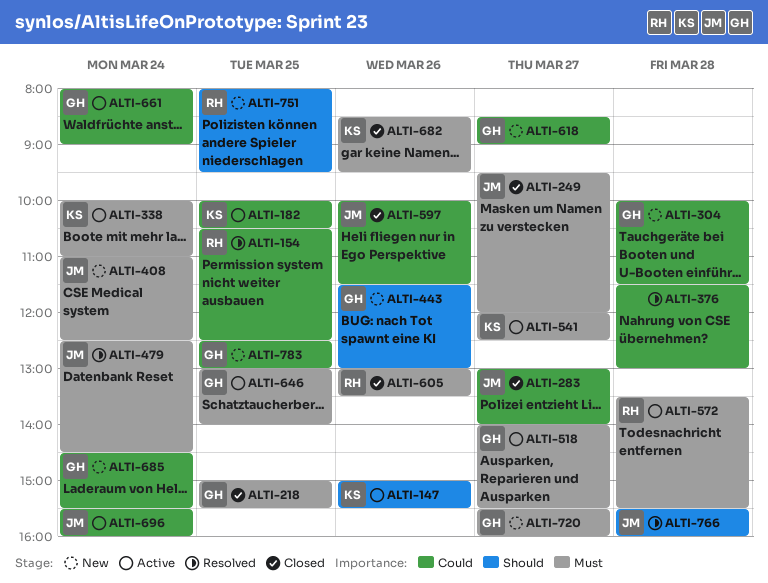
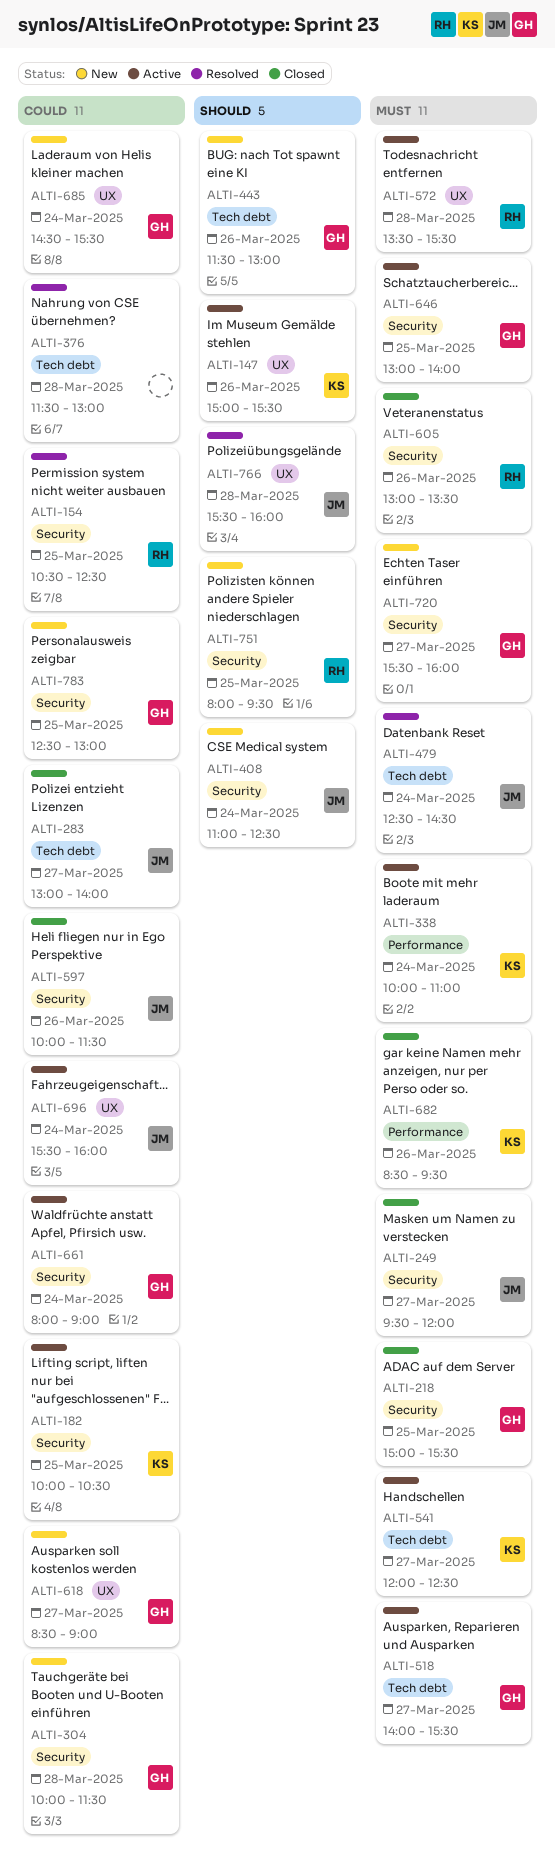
ALTI-408, priority: Must -> Should

